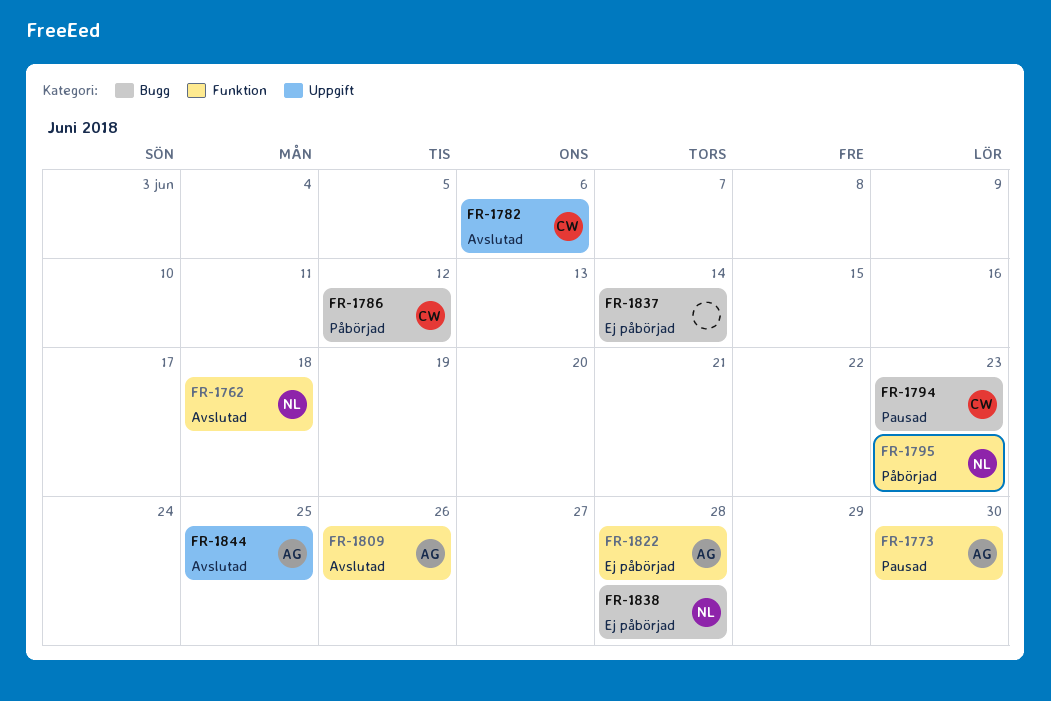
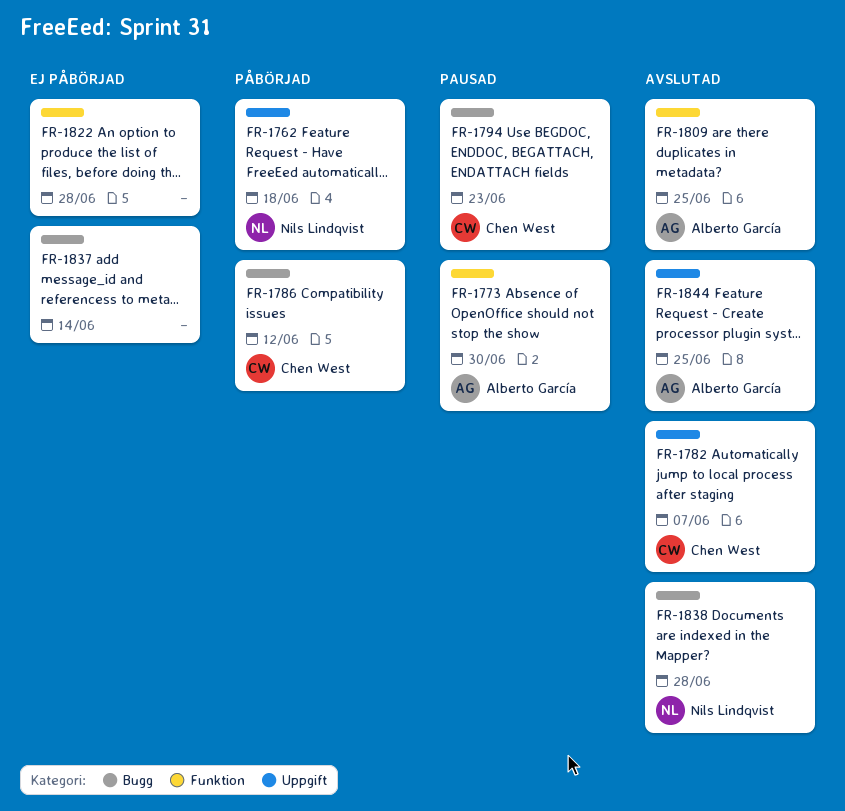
FR-1762, status: Avslutad -> Påbörjad
FR-1762, label: Funktion -> Uppgift
FR-1782, due: Jun 6 -> Jun 7
FR-1795: present -> none
FR-1809, due: Jun 26 -> Jun 25
FR-1822, owner: Alberto García -> none
FR-1838, status: Ej påbörjad -> Avslutad

